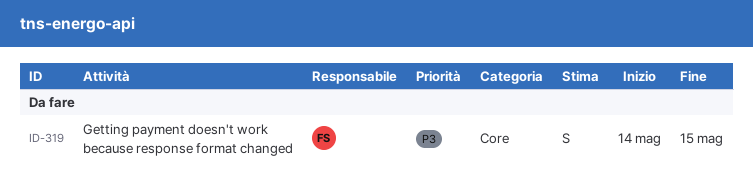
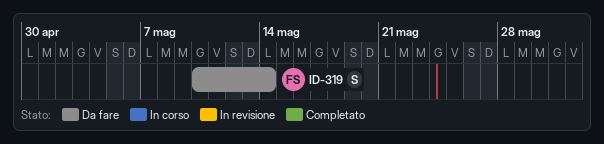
ID-319, start: May 14 -> May 10
ID-319, due: May 15 -> May 14

